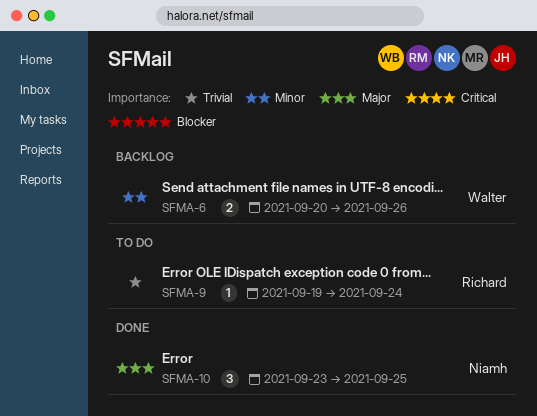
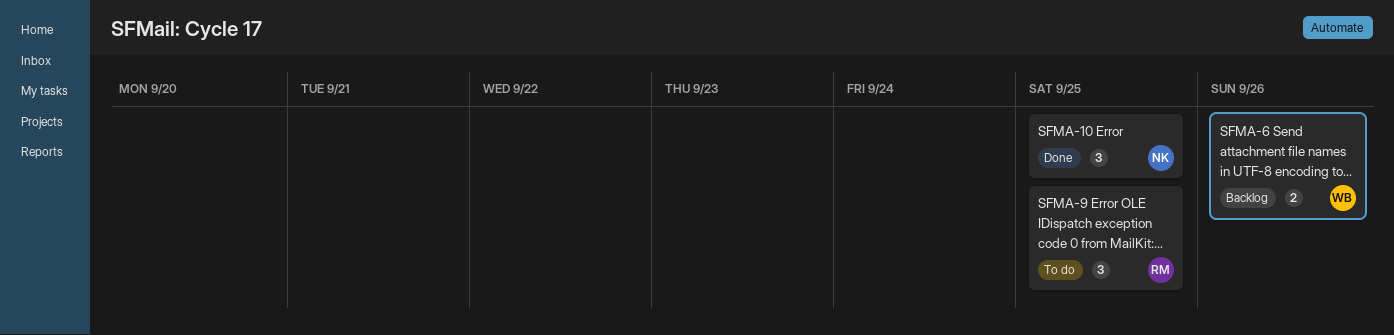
SFMA-9, estimate: 1 -> 3
SFMA-9, due: Sep 24 -> Sep 25

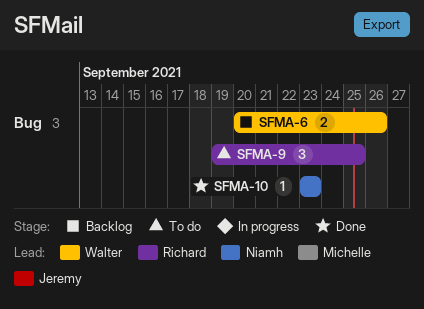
SFMA-10, estimate: 3 -> 1
SFMA-10, due: Sep 25 -> Sep 23

